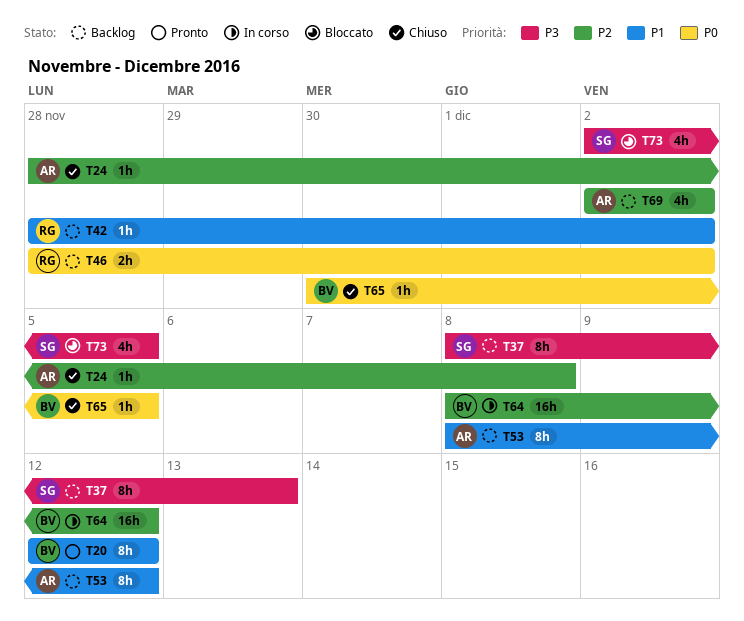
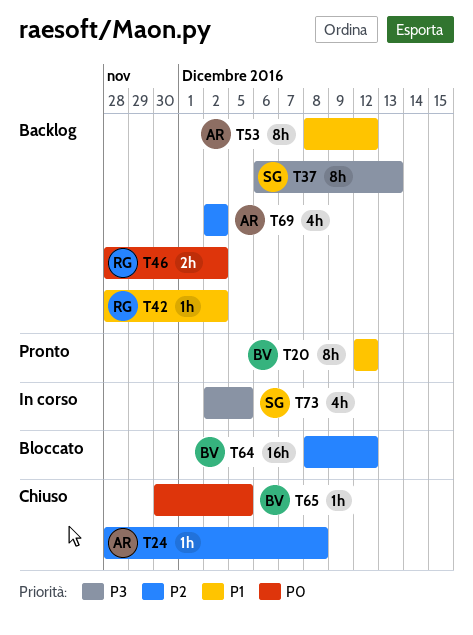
T37, start: Dec 8 -> Dec 6
T64, status: In corso -> Bloccato
T73, status: Bloccato -> In corso

